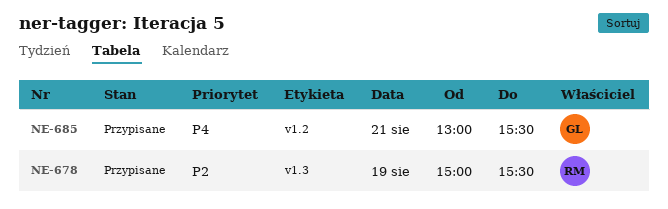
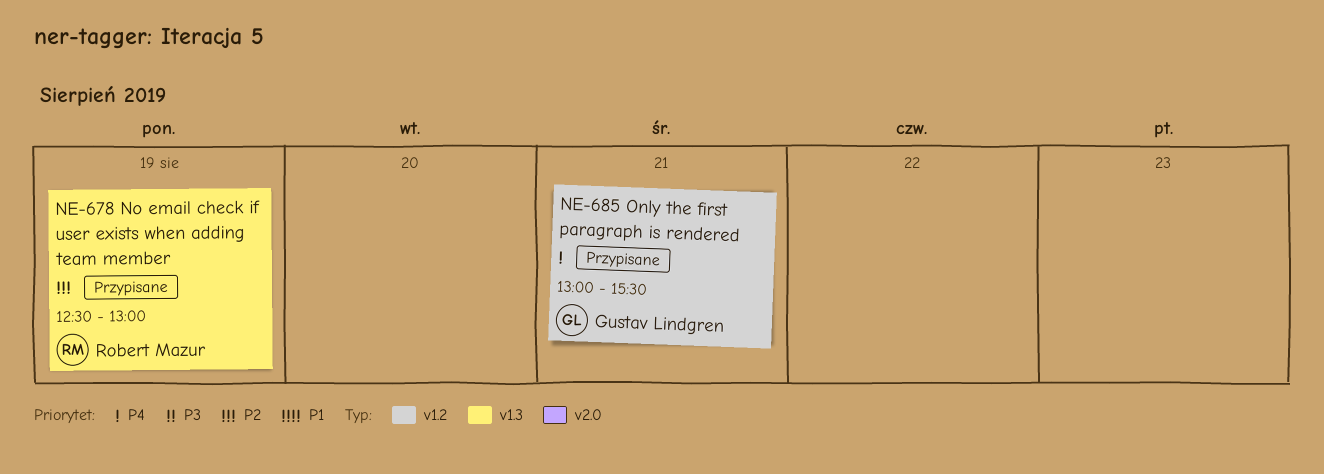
NE-678, begins: 15:00 -> 12:30
NE-678, ends: 15:30 -> 13:00

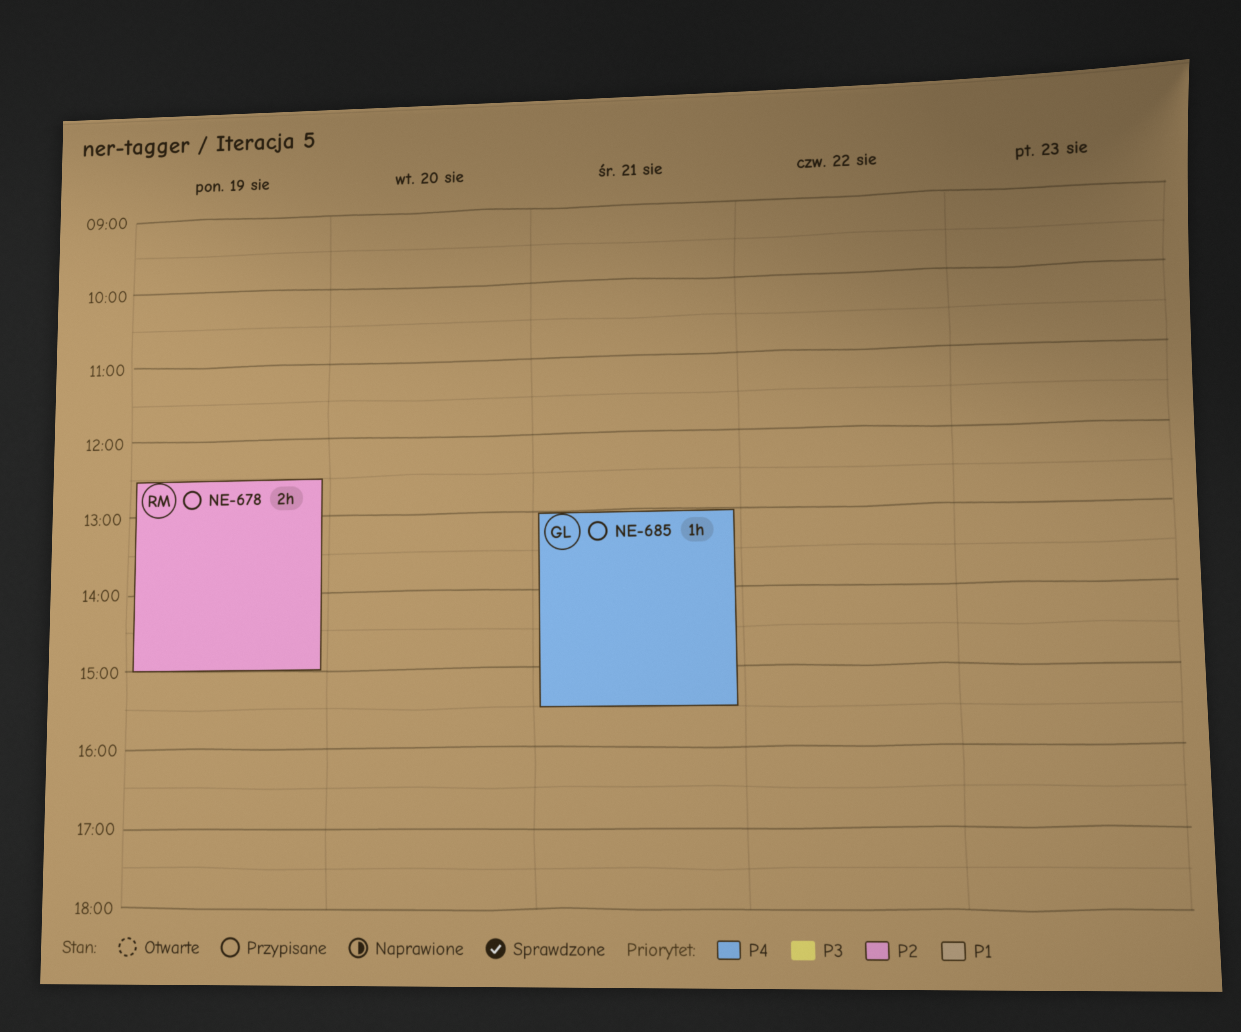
NE-678, ends: 13:00 -> 15:00

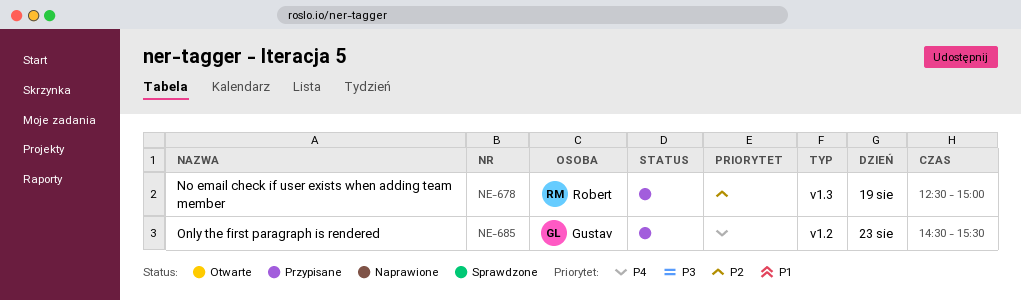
NE-685, day: Aug 21 -> Aug 23
NE-685, begins: 13:00 -> 14:30

